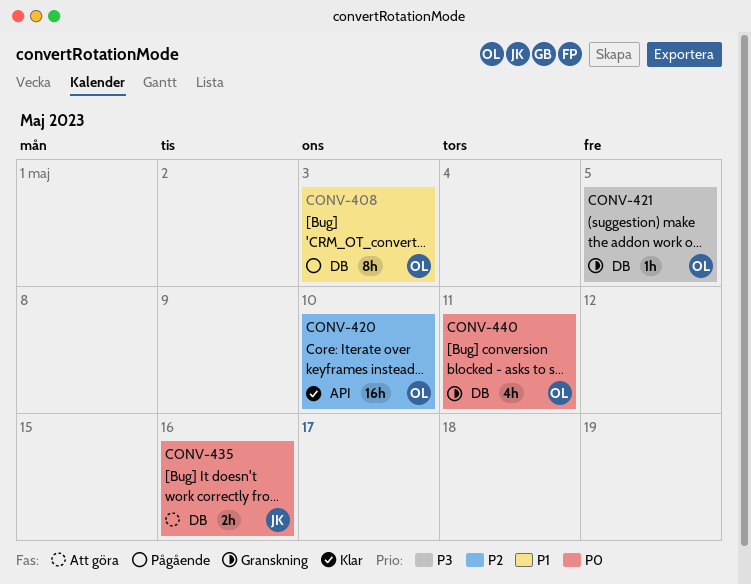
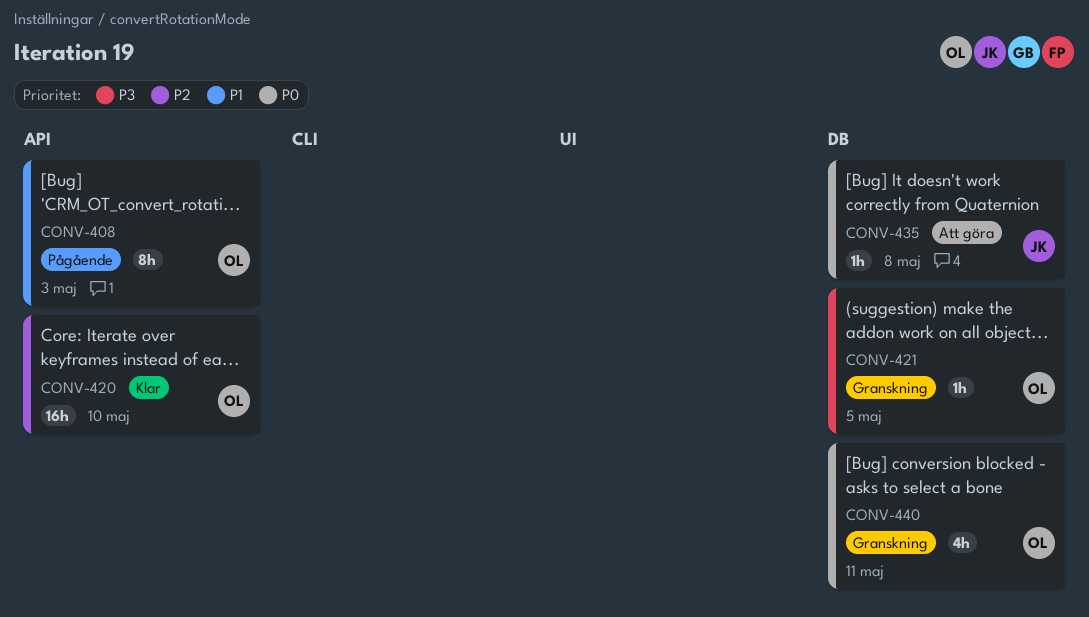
CONV-408, label: DB -> API
CONV-435, estimate: 2h -> 1h
CONV-435, due: May 16 -> May 8

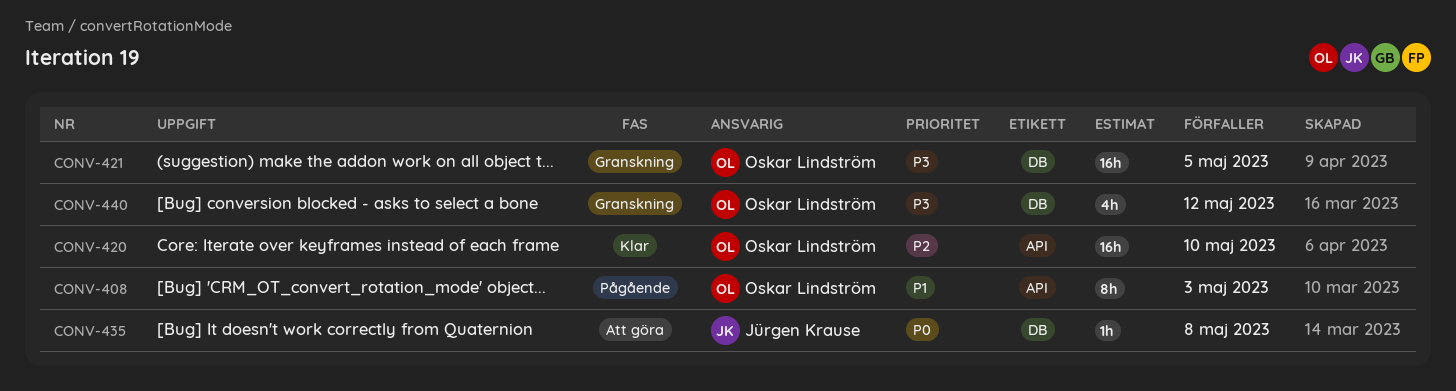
CONV-421, estimate: 1h -> 16h
CONV-440, priority: P0 -> P3
CONV-440, due: May 11 -> May 12

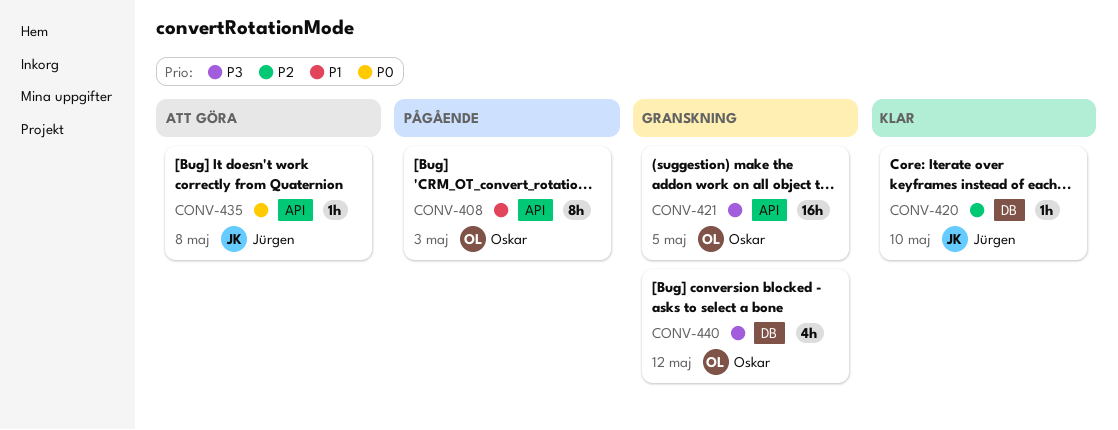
CONV-420, owner: Oskar Lindström -> Jürgen Krause
CONV-420, label: API -> DB
CONV-420, estimate: 16h -> 1h
CONV-421, label: DB -> API
CONV-435, label: DB -> API

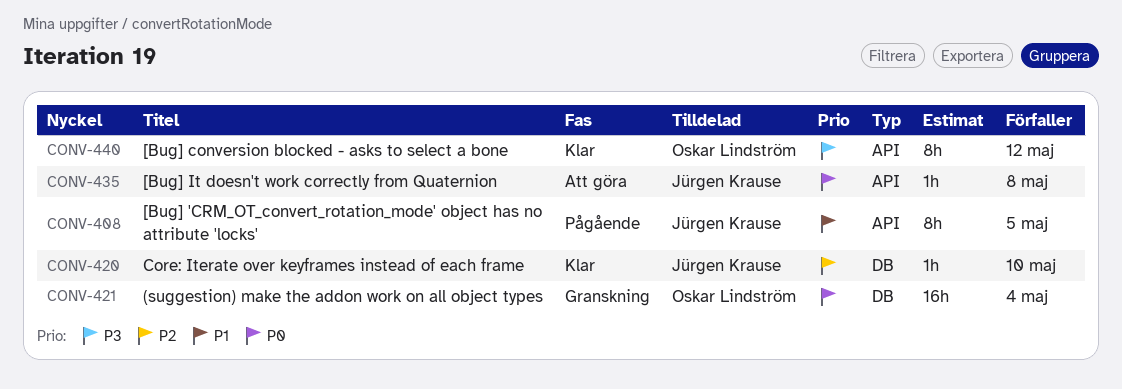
CONV-408, owner: Oskar Lindström -> Jürgen Krause
CONV-408, due: May 3 -> May 5
CONV-421, priority: P3 -> P0
CONV-421, label: API -> DB
CONV-421, due: May 5 -> May 4
CONV-440, status: Granskning -> Klar
CONV-440, label: DB -> API
CONV-440, estimate: 4h -> 8h

